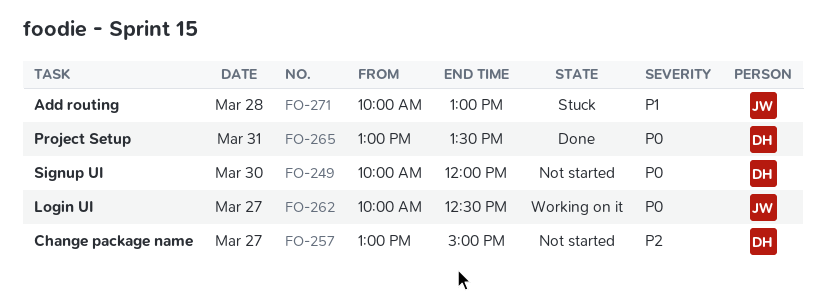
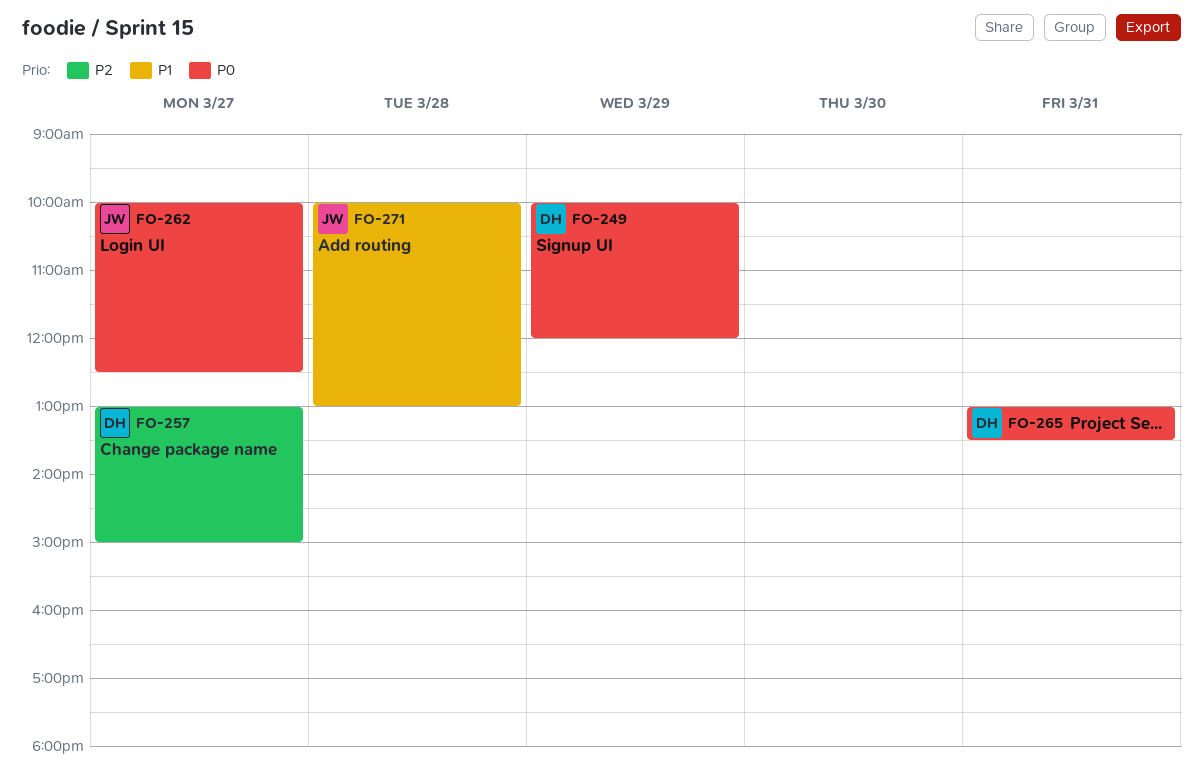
FO-249, day: Mar 30 -> Mar 29

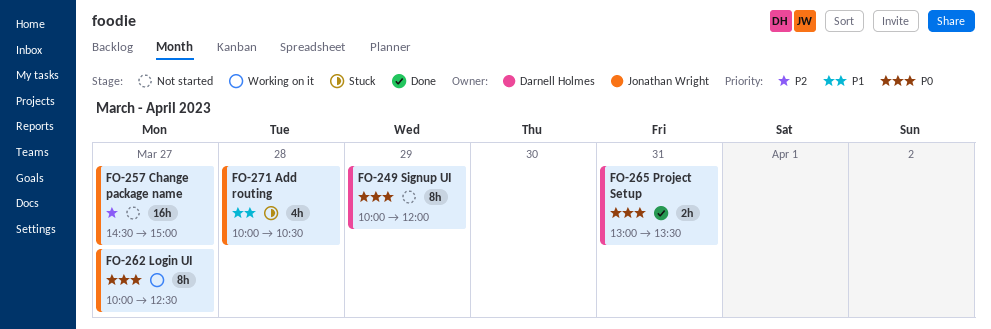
FO-257, owner: Darnell Holmes -> Jonathan Wright
FO-257, begins: 13:00 -> 14:30
FO-271, ends: 13:00 -> 10:30

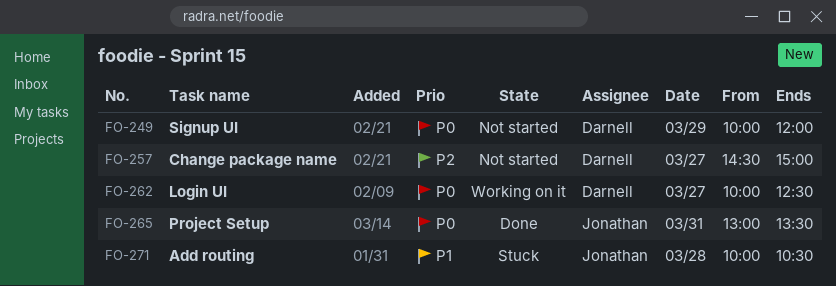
FO-257, owner: Jonathan Wright -> Darnell Holmes
FO-262, owner: Jonathan Wright -> Darnell Holmes
FO-265, owner: Darnell Holmes -> Jonathan Wright

